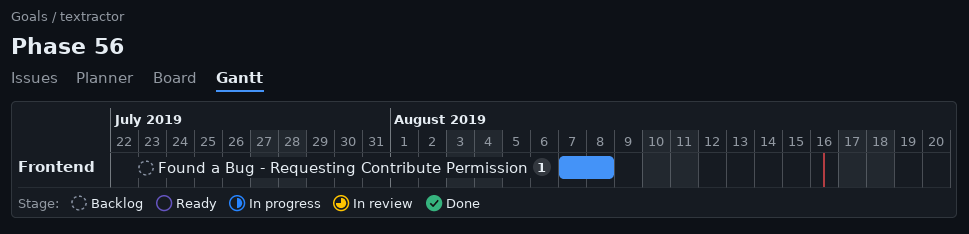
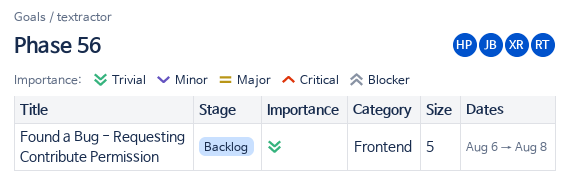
Found a Bug - Requesting Contribute Permission, estimate: 1 -> 5
Found a Bug - Requesting Contribute Permission, start: Aug 7 -> Aug 6

